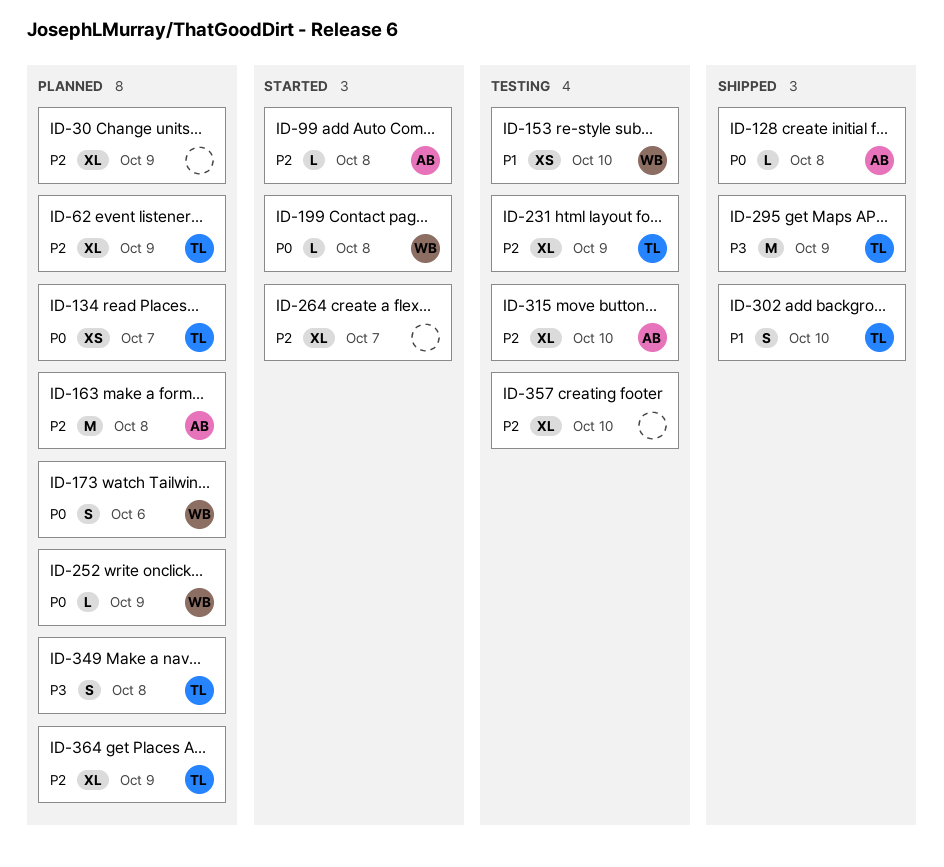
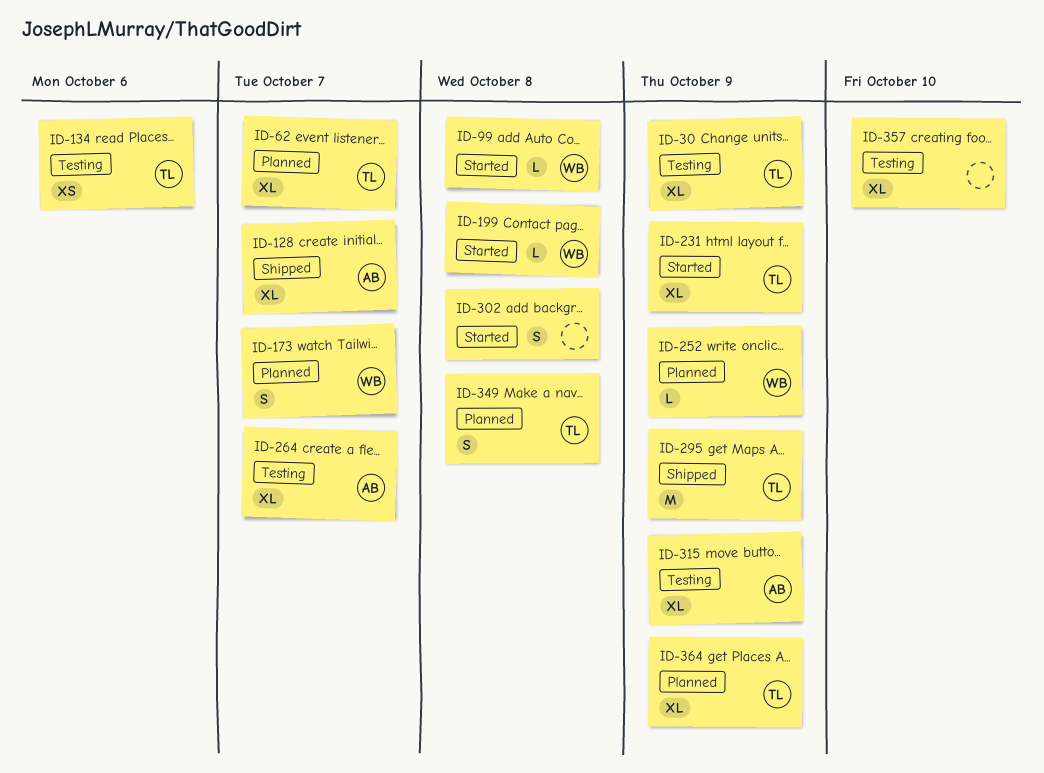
ID-30, status: Planned -> Testing
ID-30, owner: none -> TL
ID-62, due: Oct 9 -> Oct 7
ID-99, owner: AB -> WB
ID-128, estimate: L -> XL
ID-128, due: Oct 8 -> Oct 7
ID-134, status: Planned -> Testing
ID-134, due: Oct 7 -> Oct 6
ID-153: present -> none
ID-163: present -> none
ID-173, due: Oct 6 -> Oct 7
ID-231, status: Testing -> Started
ID-264, status: Started -> Testing
ID-264, owner: none -> AB
ID-302, status: Shipped -> Started
ID-302, owner: TL -> none
ID-302, due: Oct 10 -> Oct 8
ID-315, due: Oct 10 -> Oct 9

